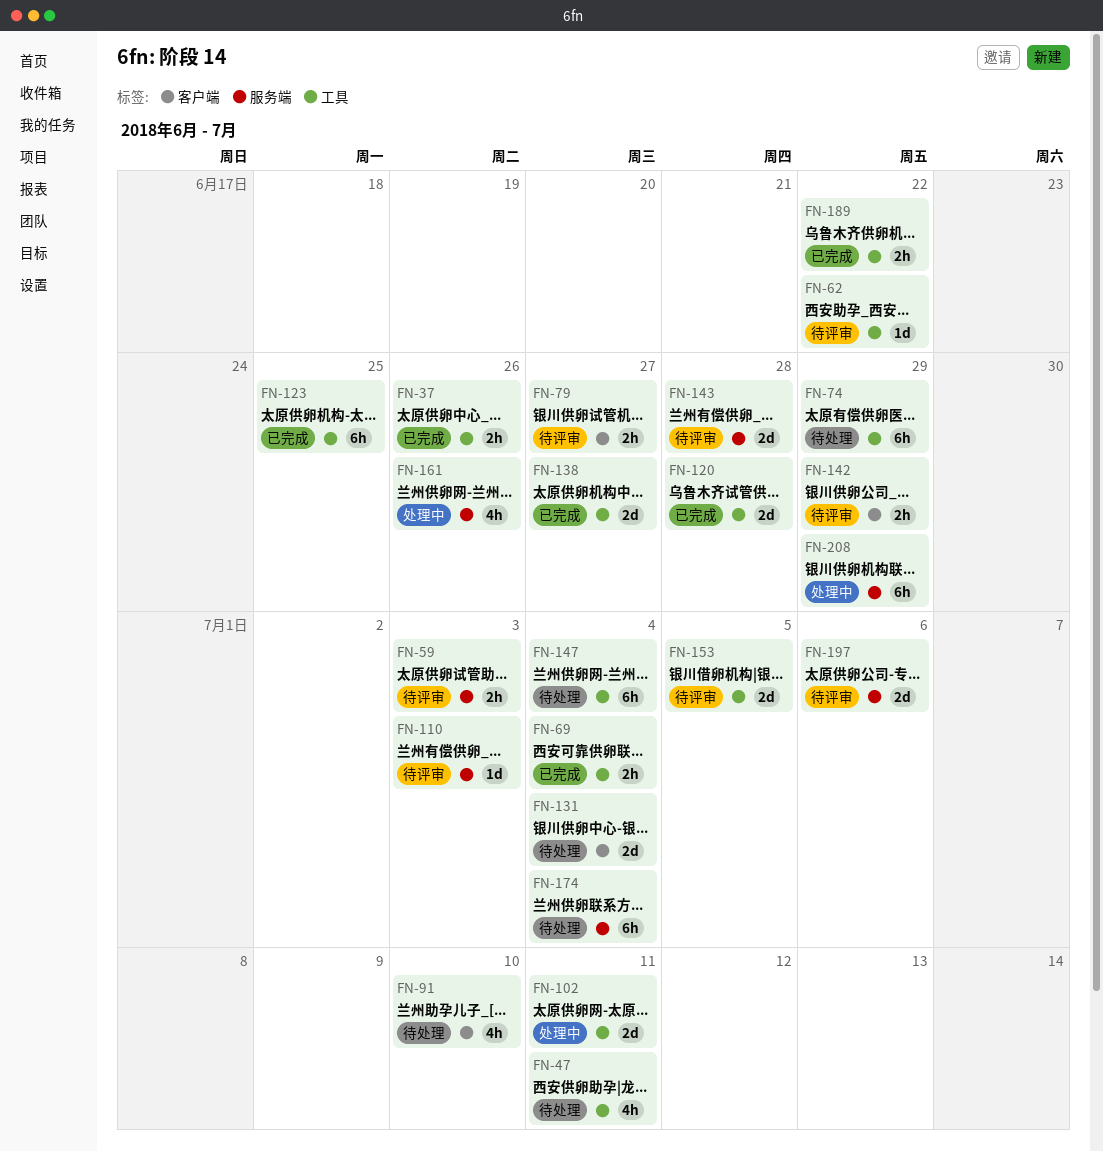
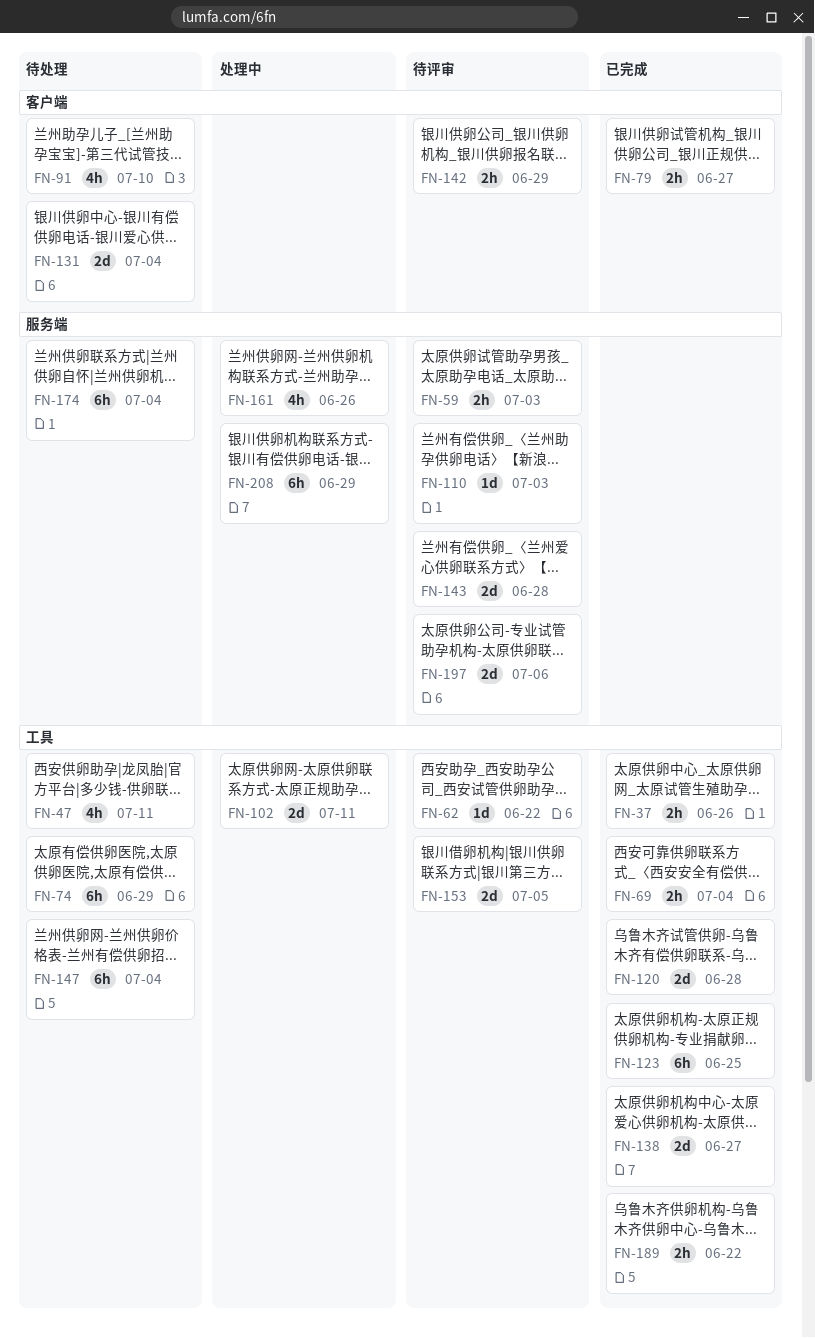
FN-79, status: 待评审 -> 已完成

